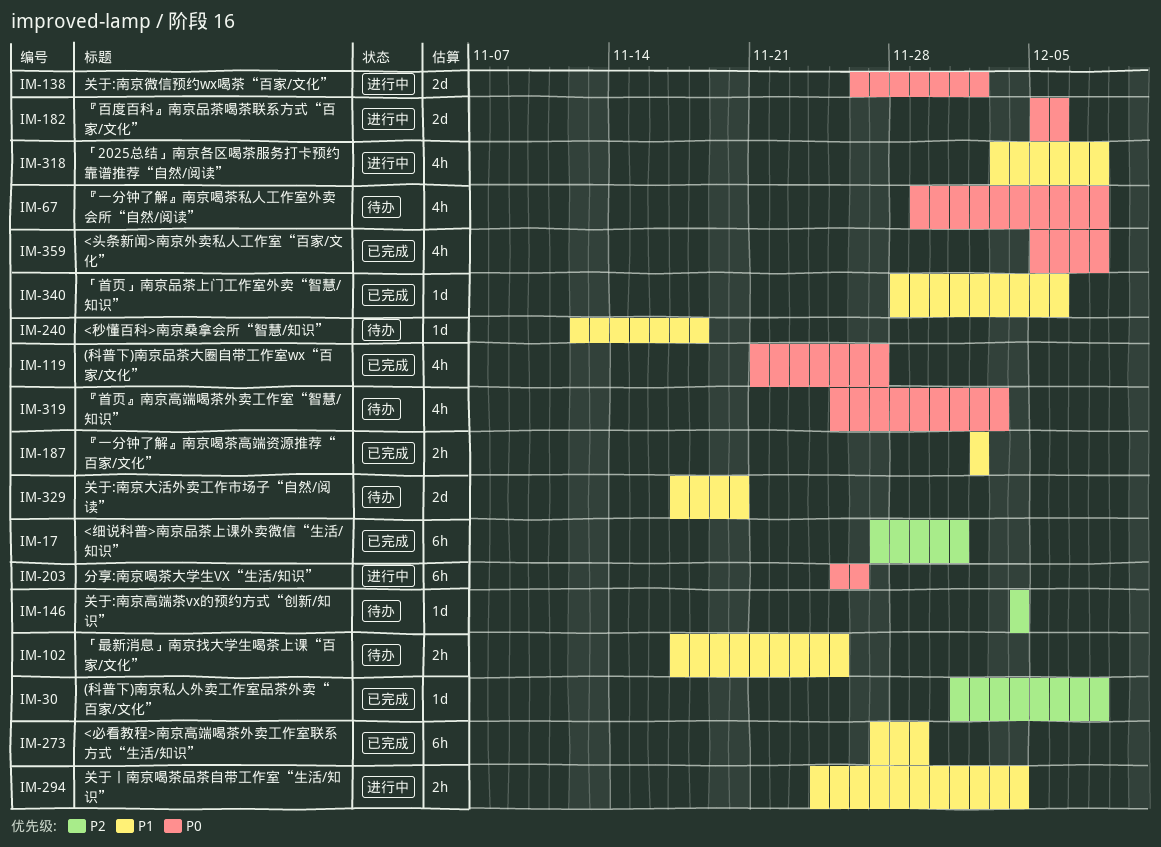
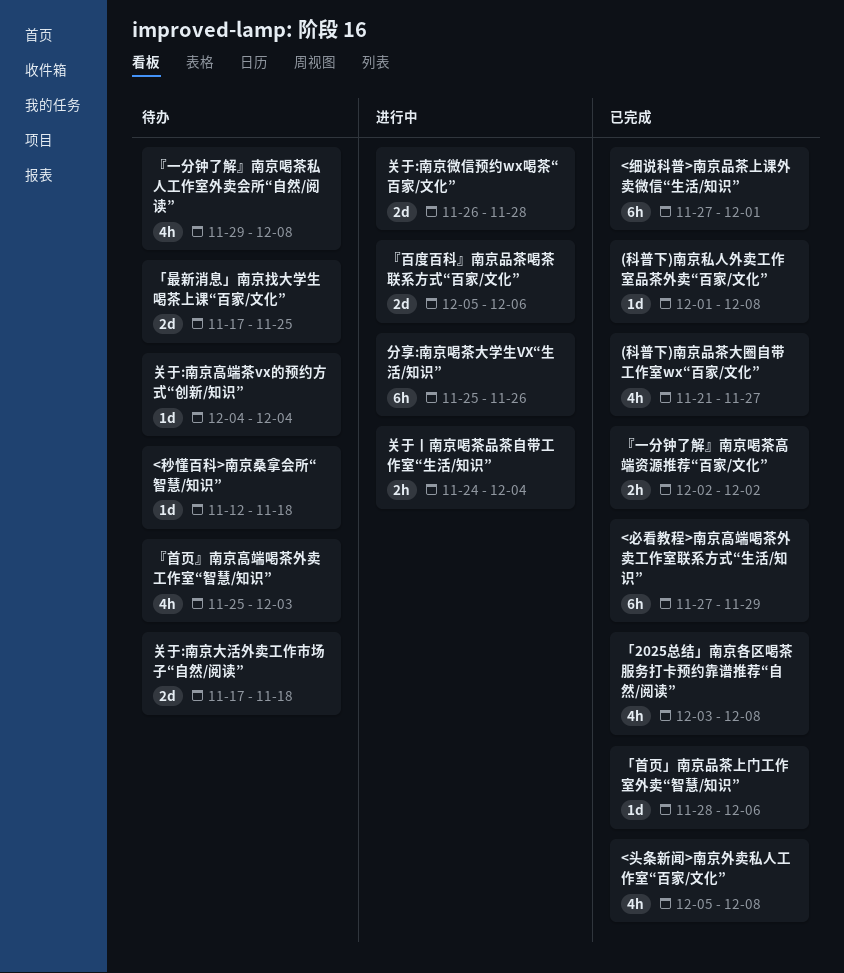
「2025总结」南京各区喝茶服务打卡预约靠谱推荐“自然/阅读”, status: 进行中 -> 已完成
「最新消息」南京找大学生喝茶上课“百家/文化”, estimate: 2h -> 2d
关于:南京大活外卖工作市场子“自然/阅读”, due: Nov 20 -> Nov 18
关于:南京微信预约wx喝茶“百家/文化”, due: Dec 2 -> Nov 28

